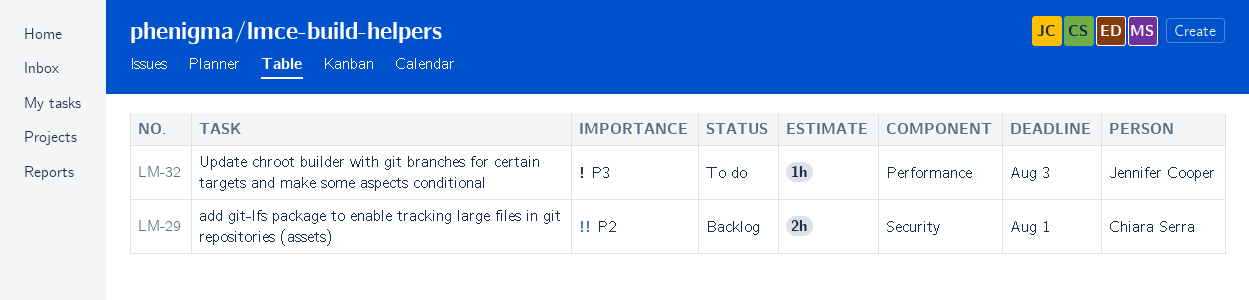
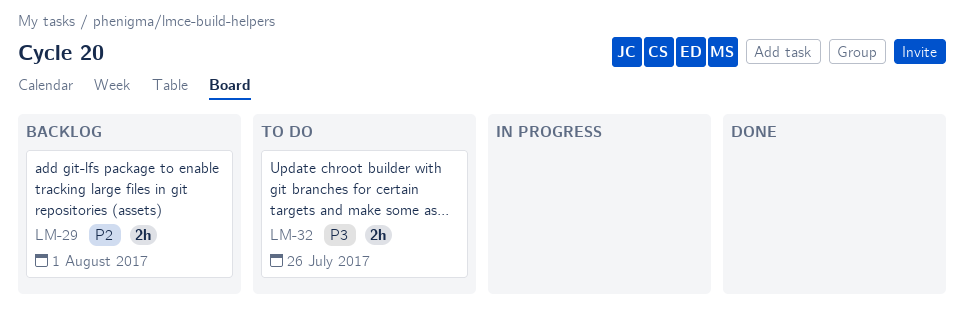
LM-32, estimate: 1h -> 2h
LM-32, due: Aug 3 -> Jul 26

